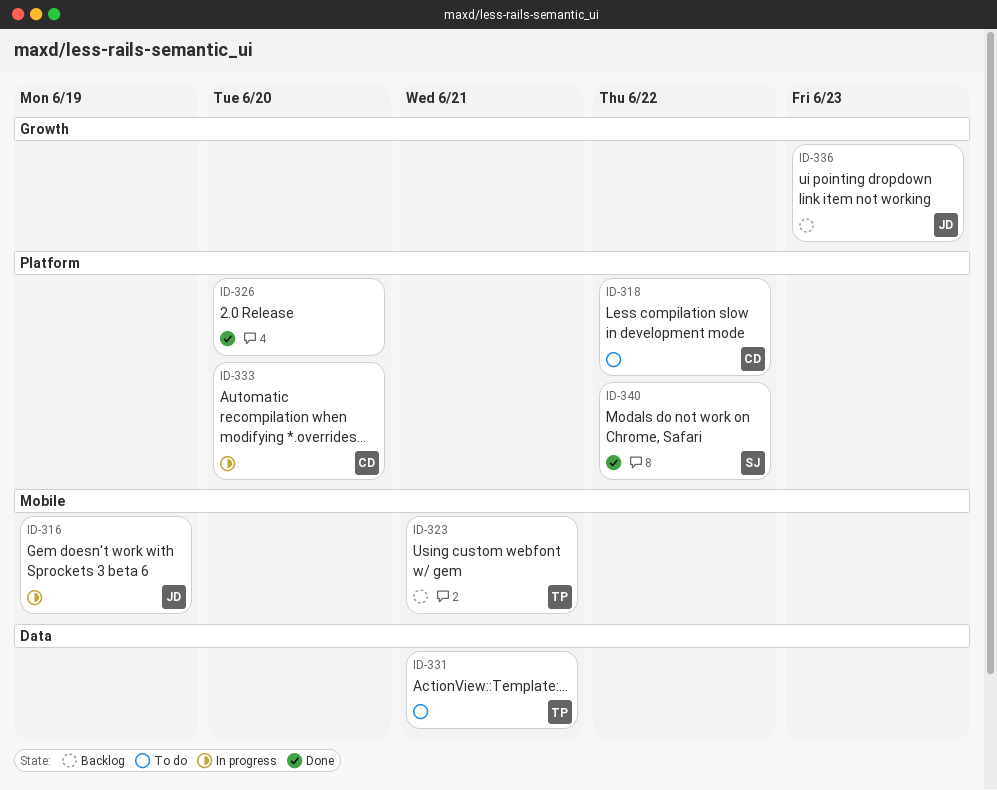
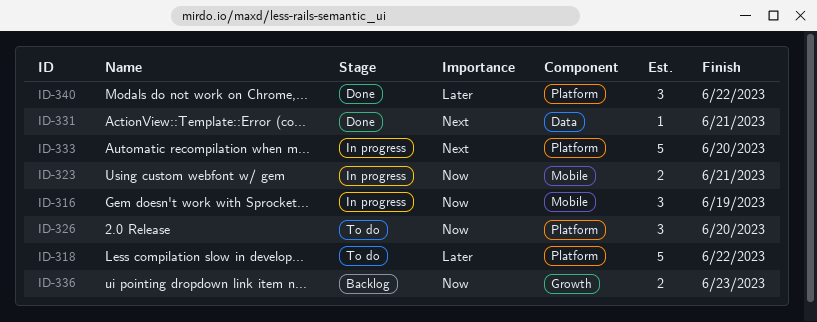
ID-323, status: Backlog -> In progress
ID-326, status: Done -> To do
ID-331, status: To do -> Done

